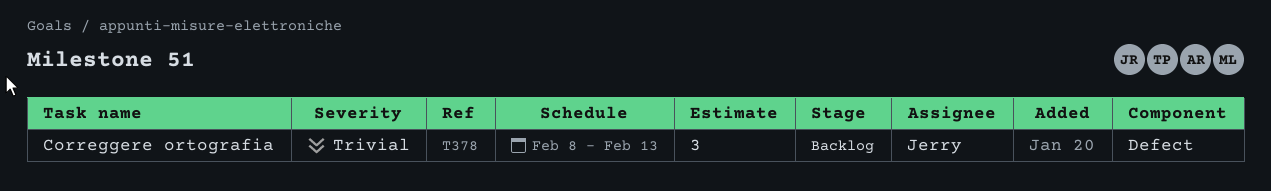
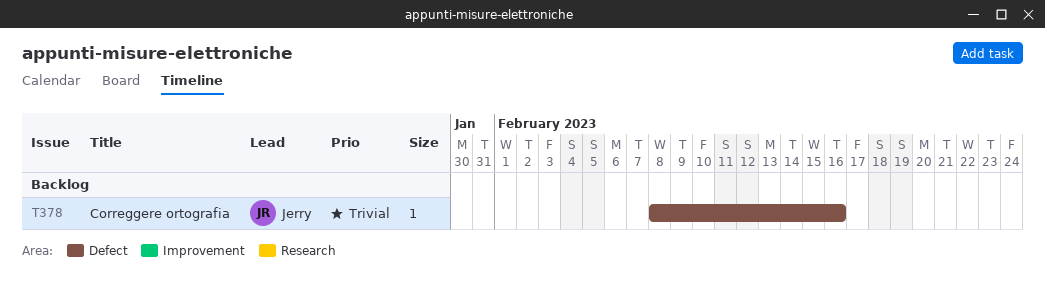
T378, estimate: 3 -> 1
T378, due: Feb 13 -> Feb 16

